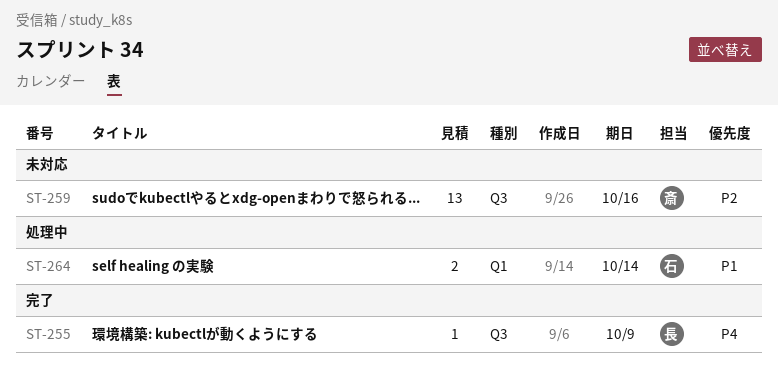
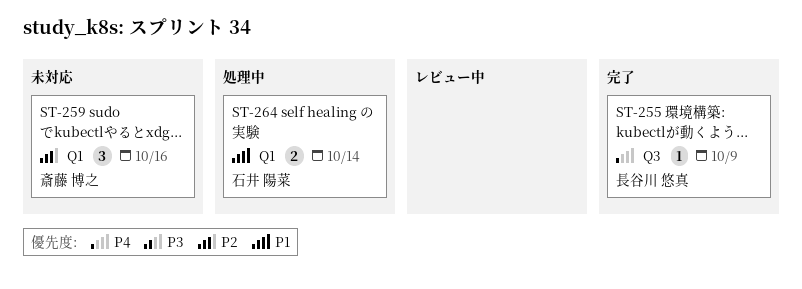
ST-259, label: Q3 -> Q1
ST-259, estimate: 13 -> 3

